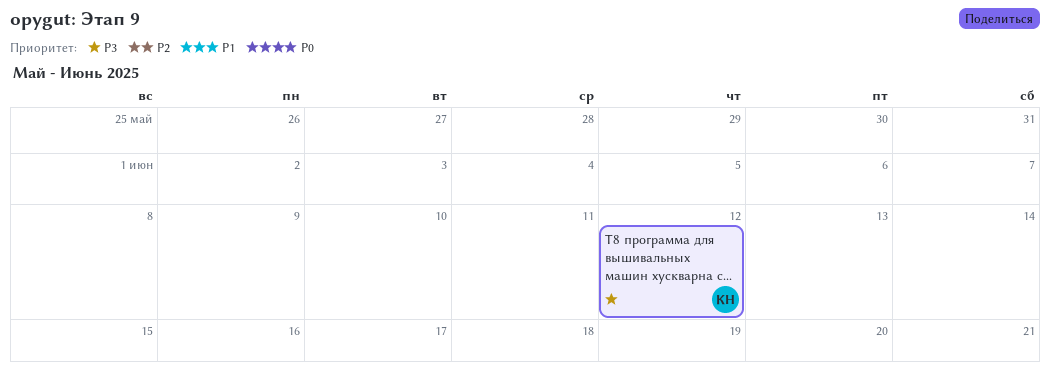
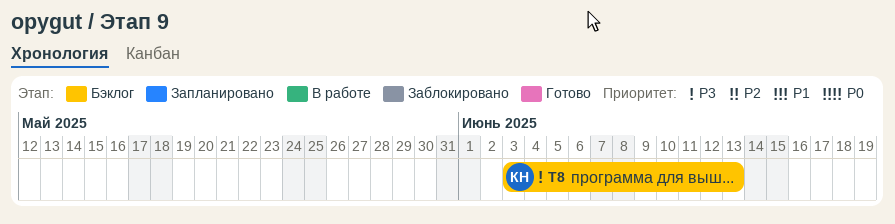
T8, due: Jun 12 -> Jun 13

